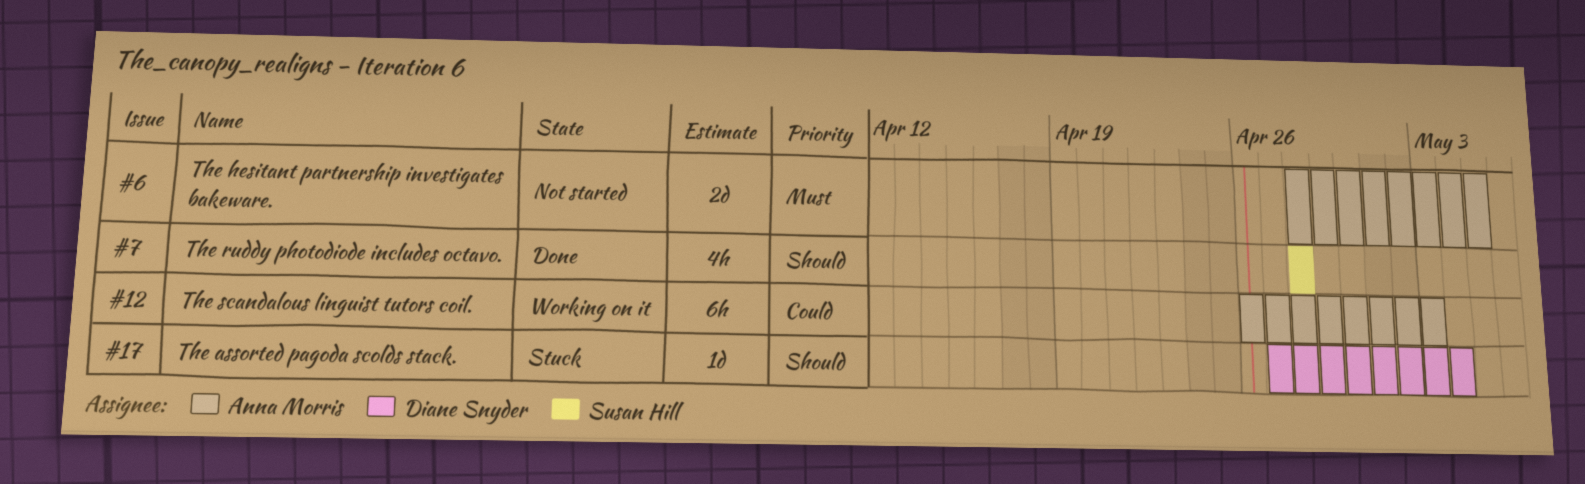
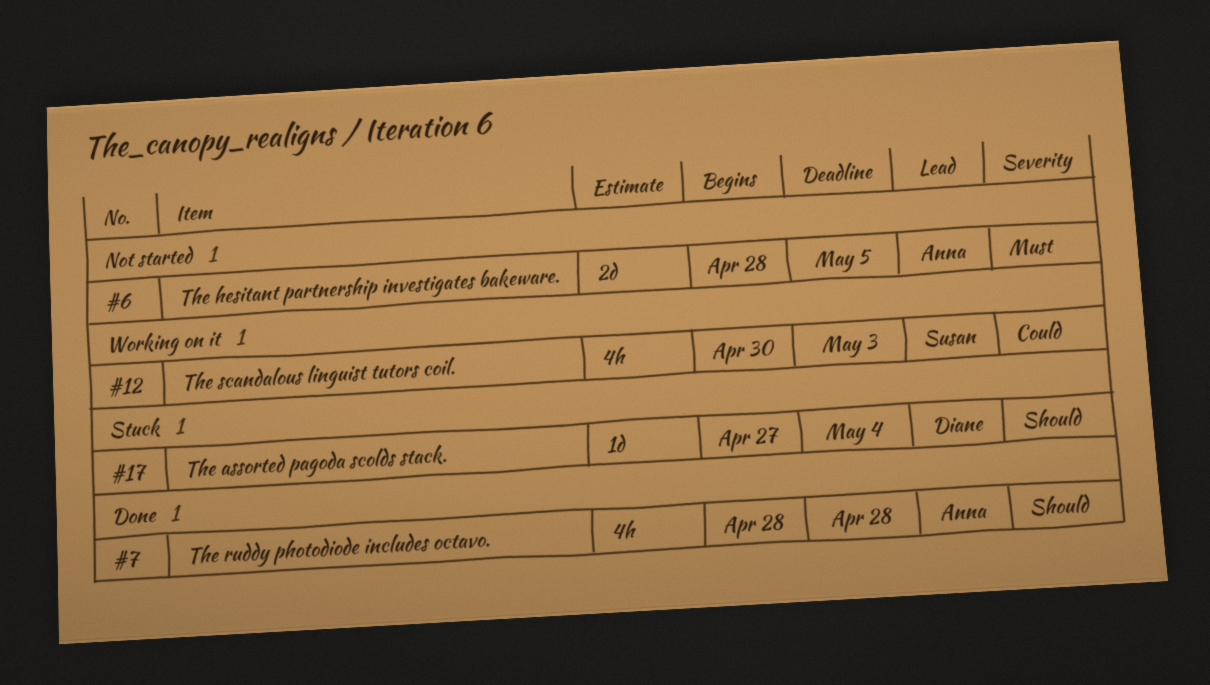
#7, owner: Susan Hill -> Anna Morris
#12, owner: Anna Morris -> Susan Hill
#12, estimate: 6h -> 4h
#12, start: Apr 26 -> Apr 30

